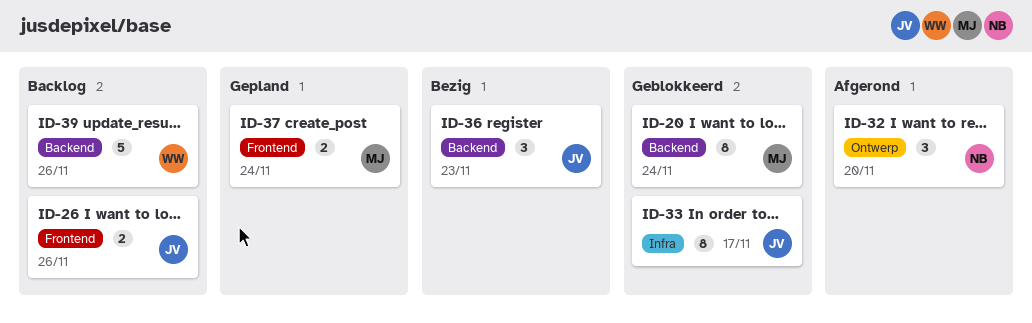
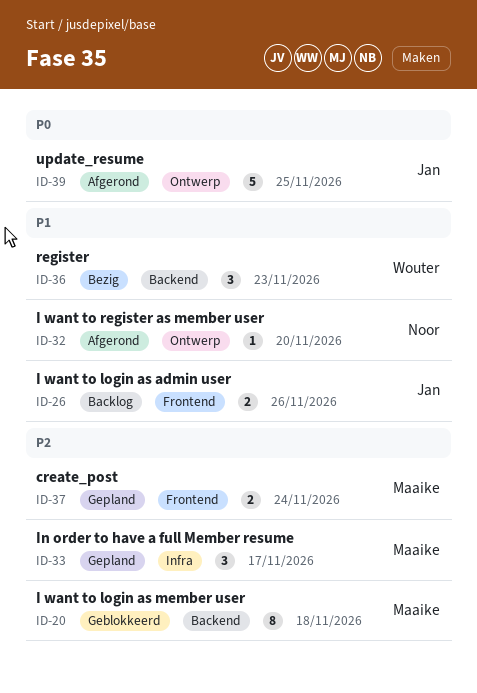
ID-20, due: Nov 24 -> Nov 18
ID-32, estimate: 3 -> 1
ID-33, status: Geblokkeerd -> Gepland
ID-33, owner: Jan -> Maaike
ID-33, estimate: 8 -> 3
ID-36, owner: Jan -> Wouter
ID-39, status: Backlog -> Afgerond
ID-39, owner: Wouter -> Jan
ID-39, label: Backend -> Ontwerp
ID-39, due: Nov 26 -> Nov 25

